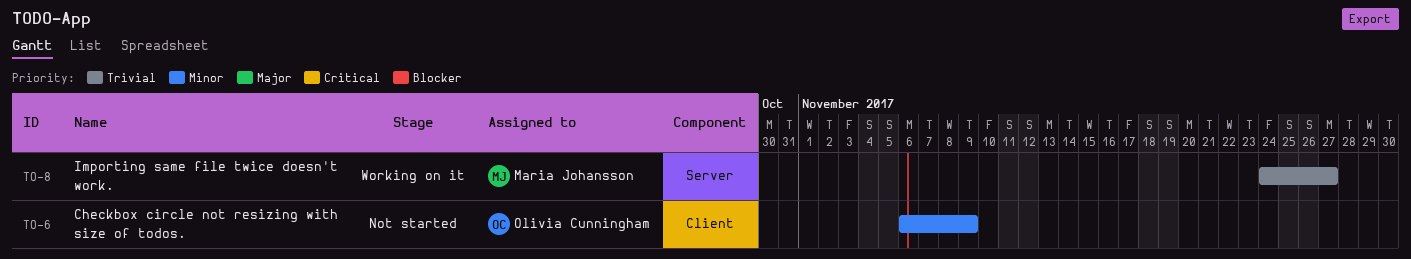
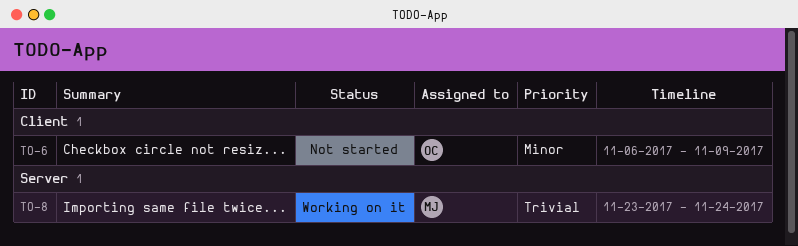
TO-8, start: Nov 24 -> Nov 23
TO-8, due: Nov 27 -> Nov 24

